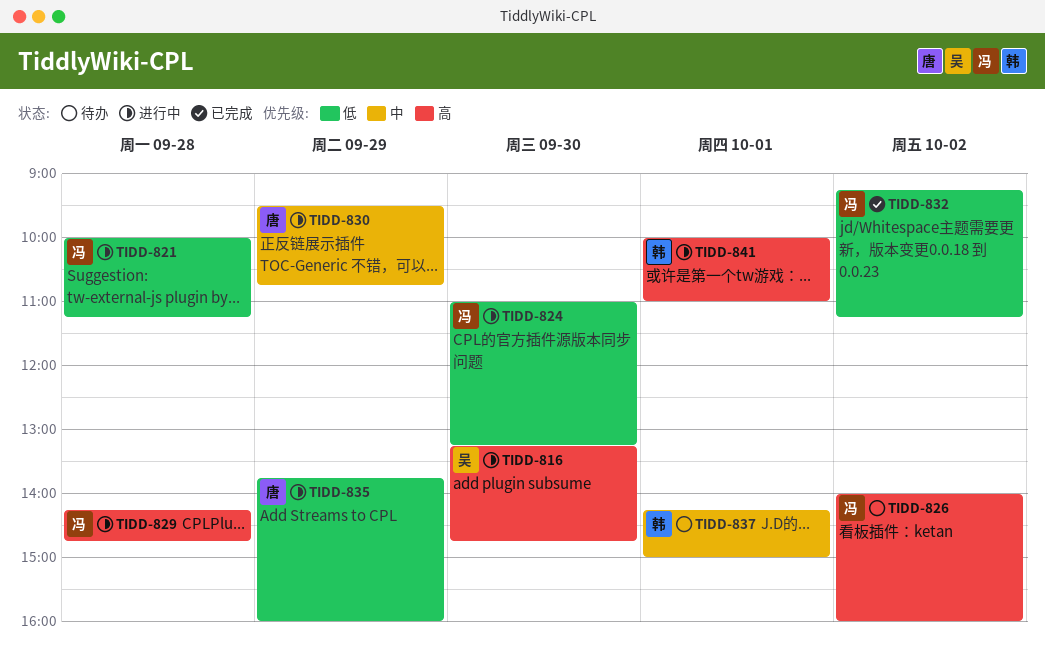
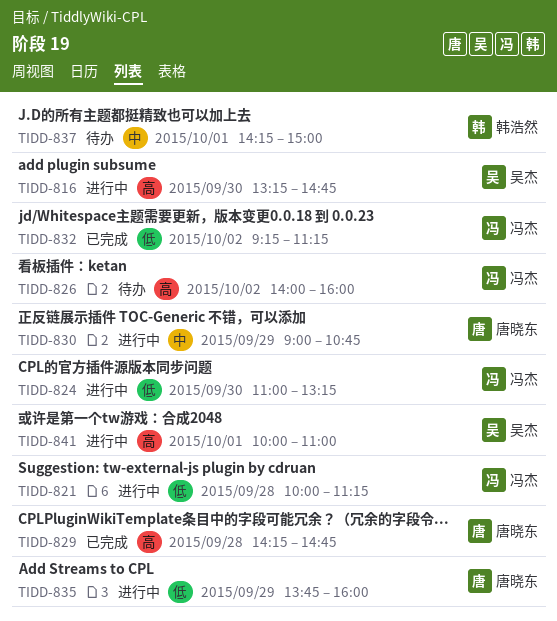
TIDD-829, status: 进行中 -> 已完成
TIDD-829, owner: 冯杰 -> 唐晓东
TIDD-830, begins: 09:30 -> 09:00
TIDD-841, owner: 韩浩然 -> 吴杰

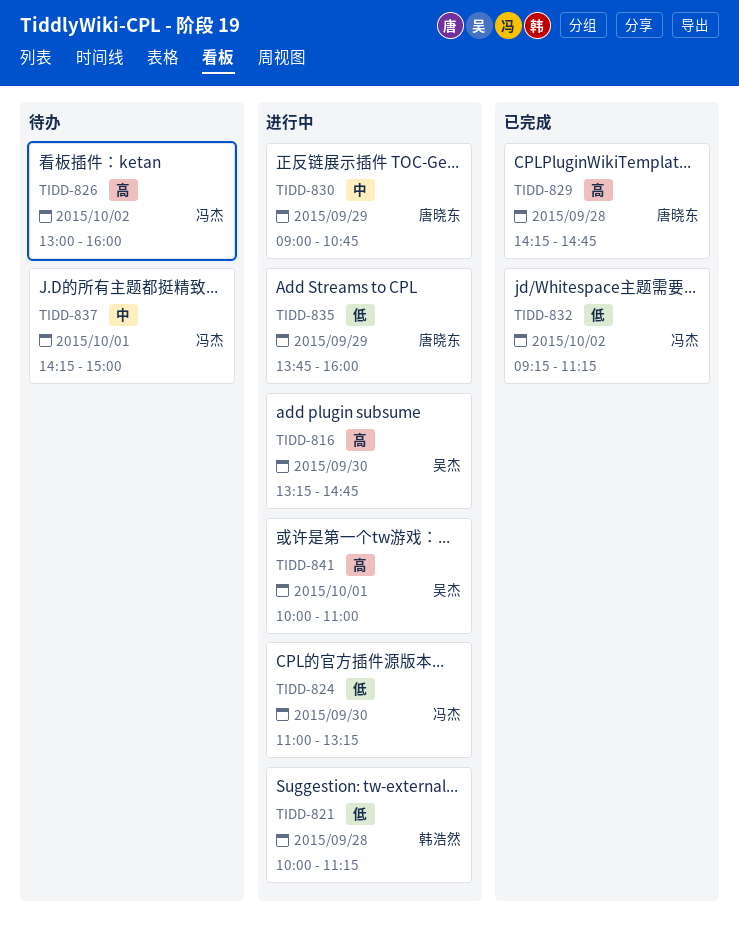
TIDD-821, owner: 冯杰 -> 韩浩然
TIDD-826, begins: 14:00 -> 13:00
TIDD-837, owner: 韩浩然 -> 冯杰

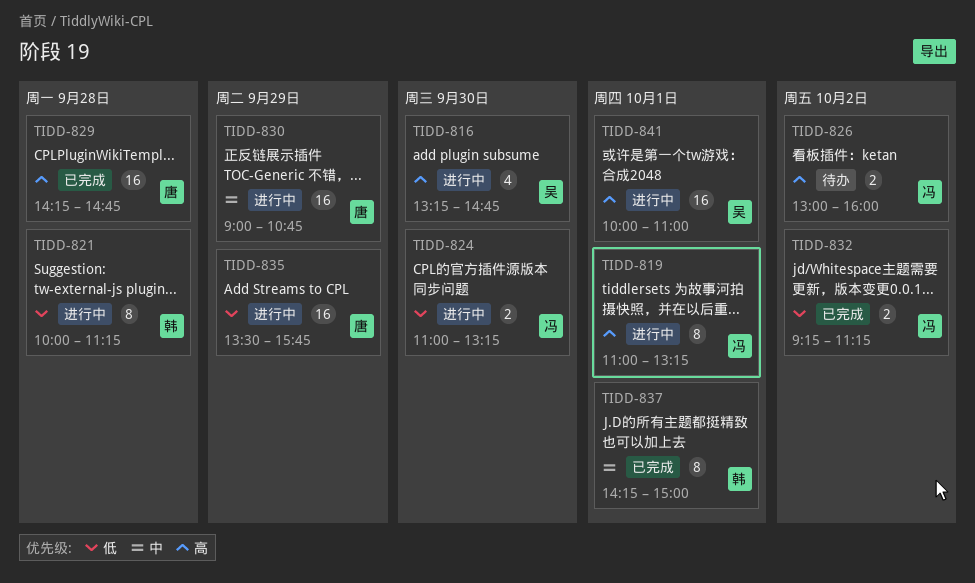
TIDD-819: none -> present
TIDD-835, begins: 13:45 -> 13:30
TIDD-835, ends: 16:00 -> 15:45
TIDD-837, status: 待办 -> 已完成
TIDD-837, owner: 冯杰 -> 韩浩然

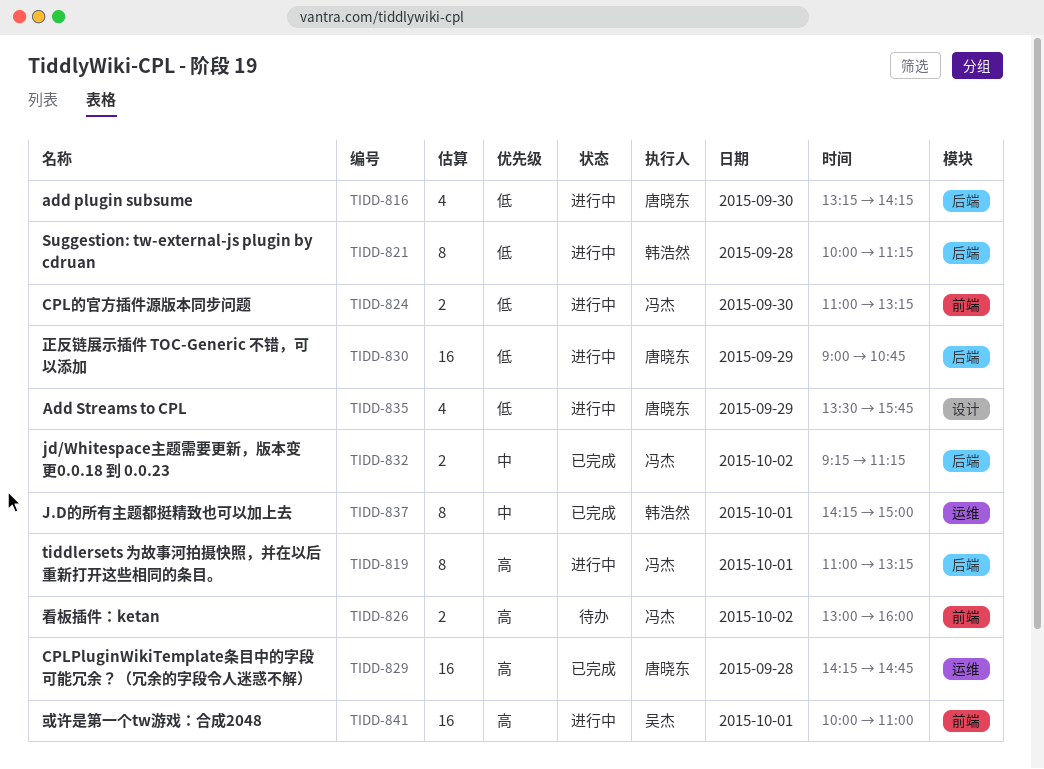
TIDD-816, owner: 吴杰 -> 唐晓东
TIDD-816, priority: 高 -> 低
TIDD-816, ends: 14:45 -> 14:15
TIDD-830, priority: 中 -> 低
TIDD-832, priority: 低 -> 中
TIDD-835, estimate: 16 -> 4

